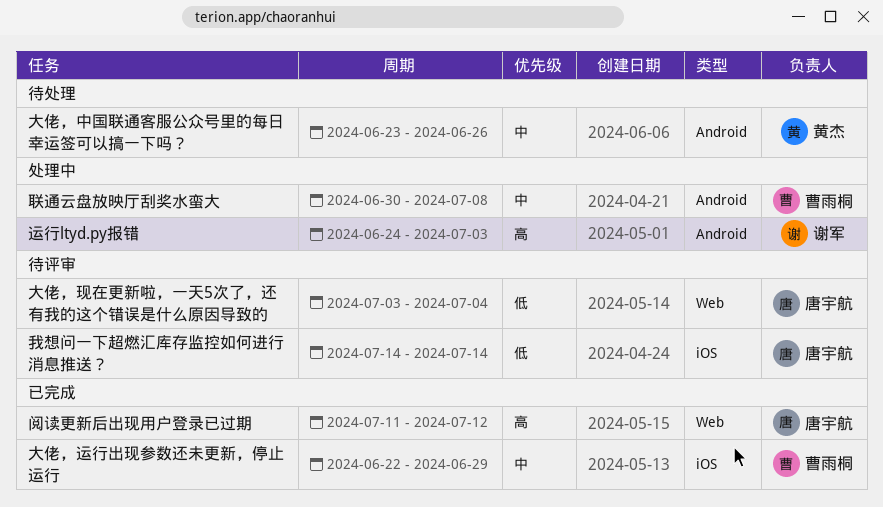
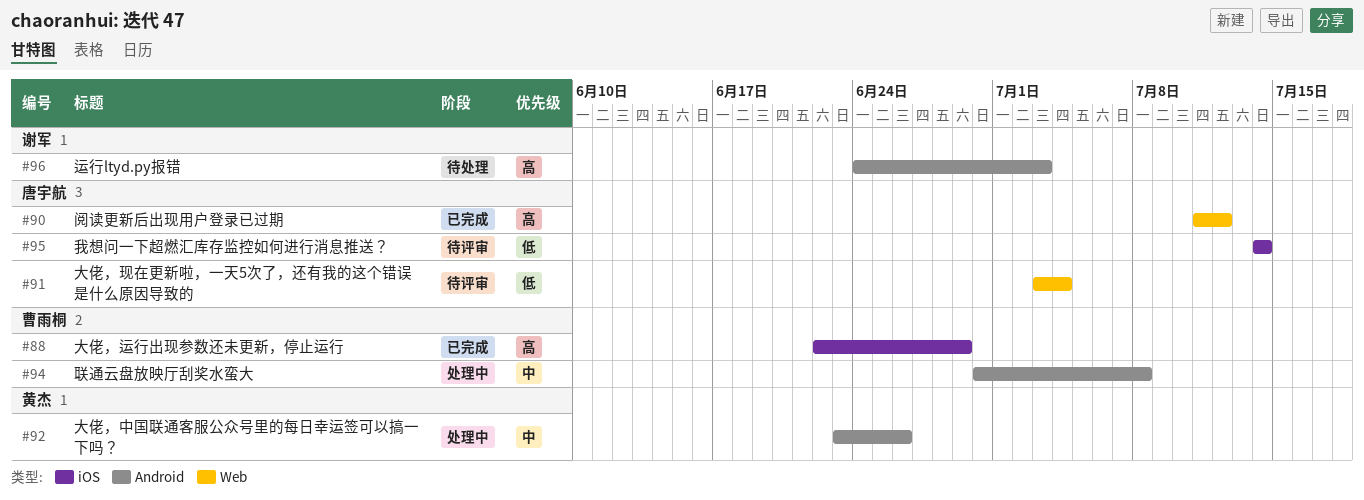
大佬，中国联通客服公众号里的每日幸运签可以搞一下吗？, status: 待处理 -> 处理中
大佬，运行出现参数还未更新，停止运行, priority: 中 -> 高
运行ltyd.py报错, status: 处理中 -> 待处理

